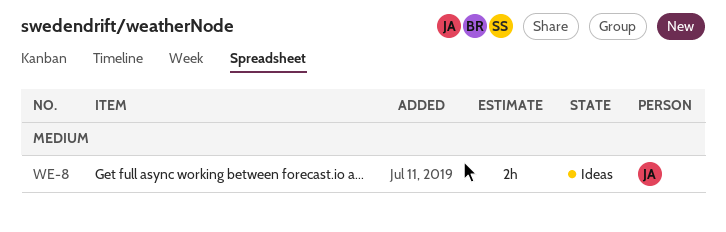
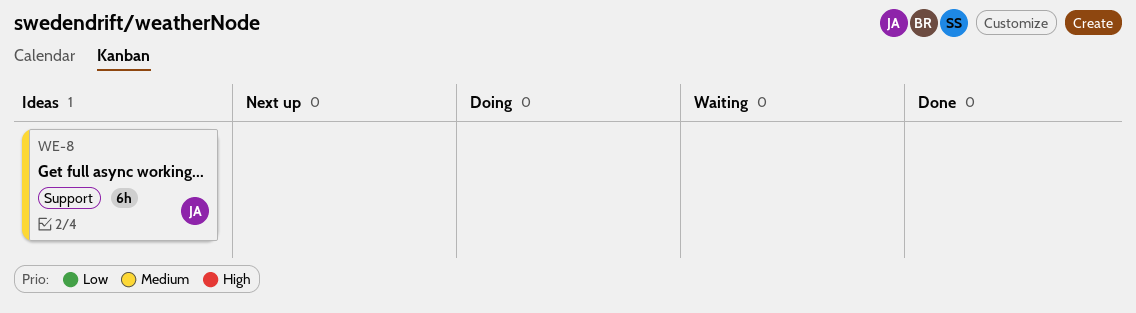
WE-8, estimate: 2h -> 6h

